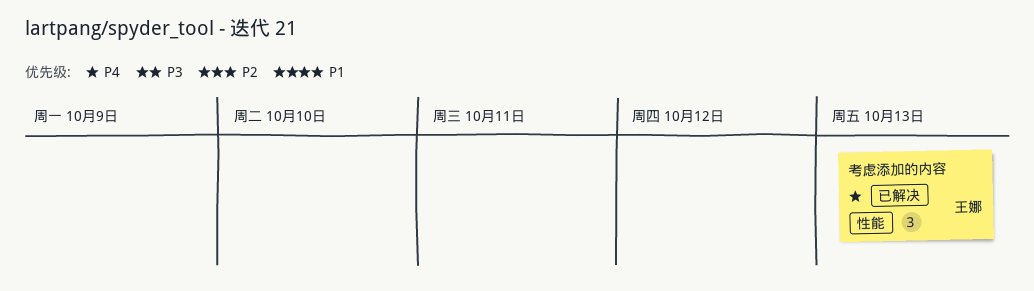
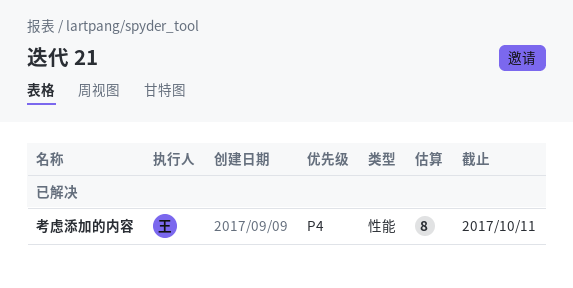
考虑添加的内容, estimate: 3 -> 8
考虑添加的内容, due: Oct 13 -> Oct 11

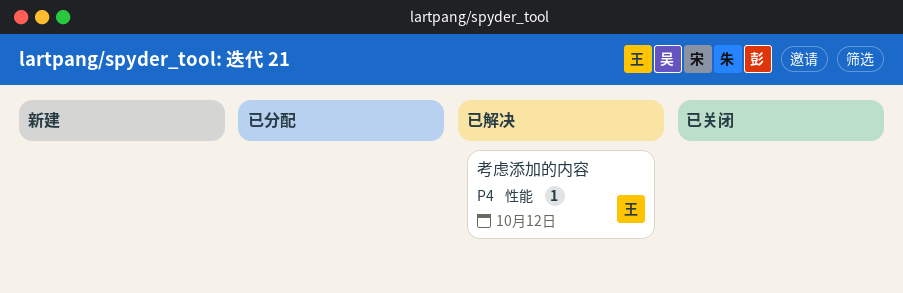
考虑添加的内容, estimate: 8 -> 1
考虑添加的内容, due: Oct 11 -> Oct 12

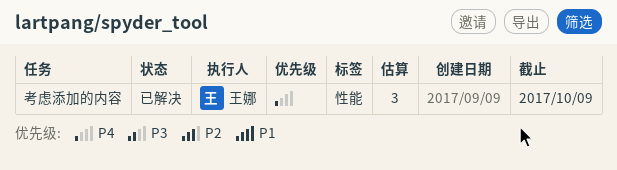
考虑添加的内容, estimate: 1 -> 3
考虑添加的内容, due: Oct 12 -> Oct 9

